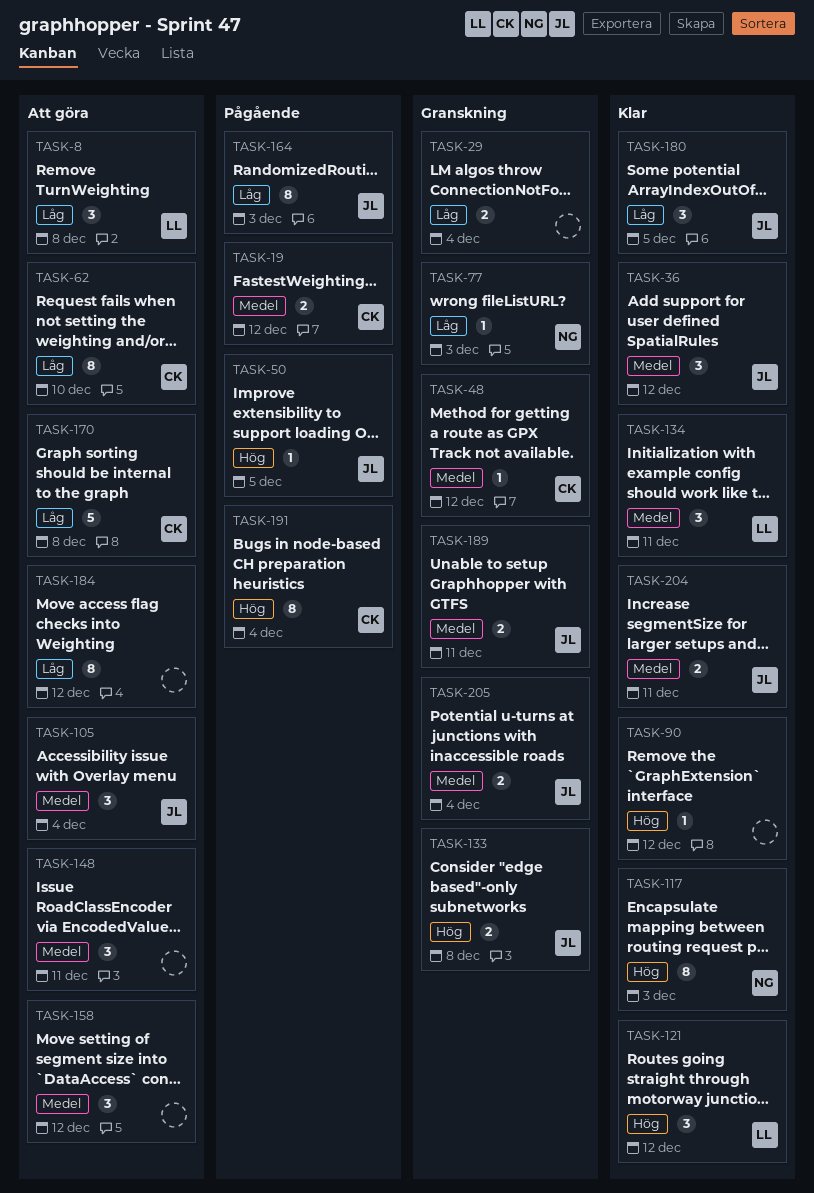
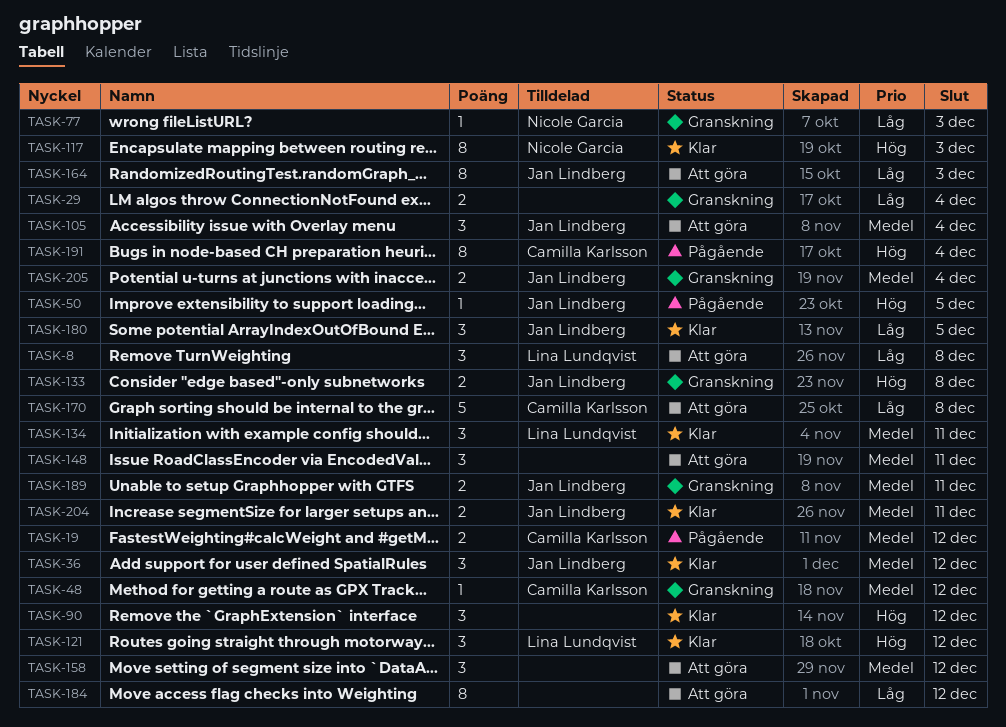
TASK-62: present -> none
TASK-90, estimate: 1 -> 3
TASK-164, status: Pågående -> Att göra

